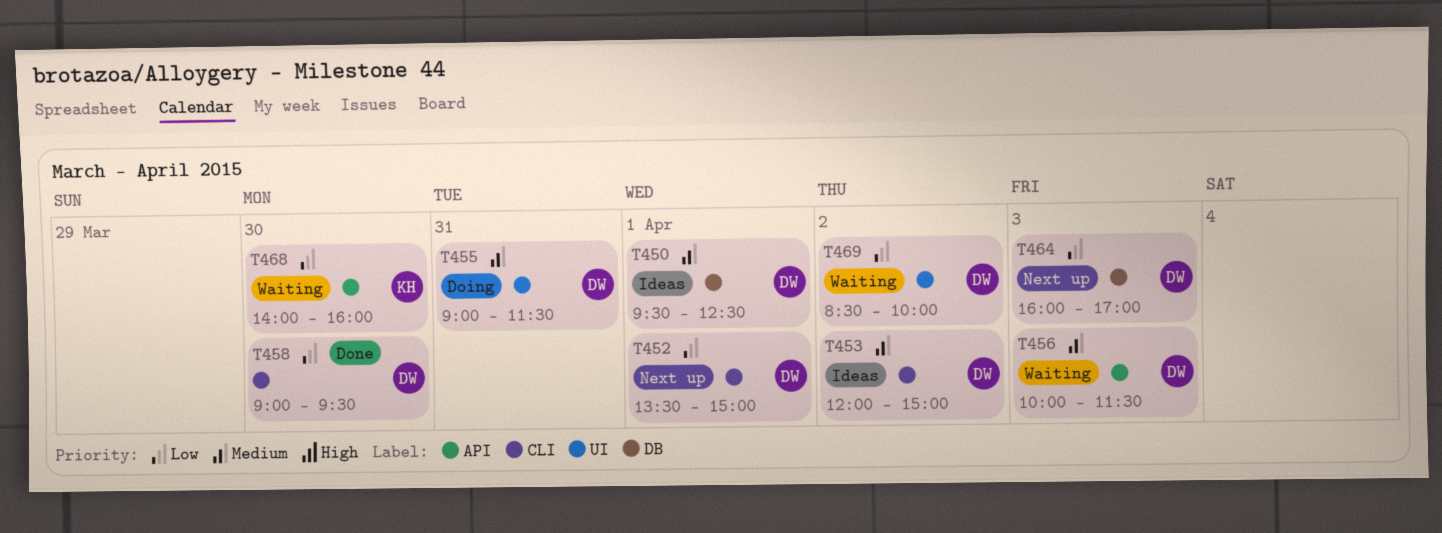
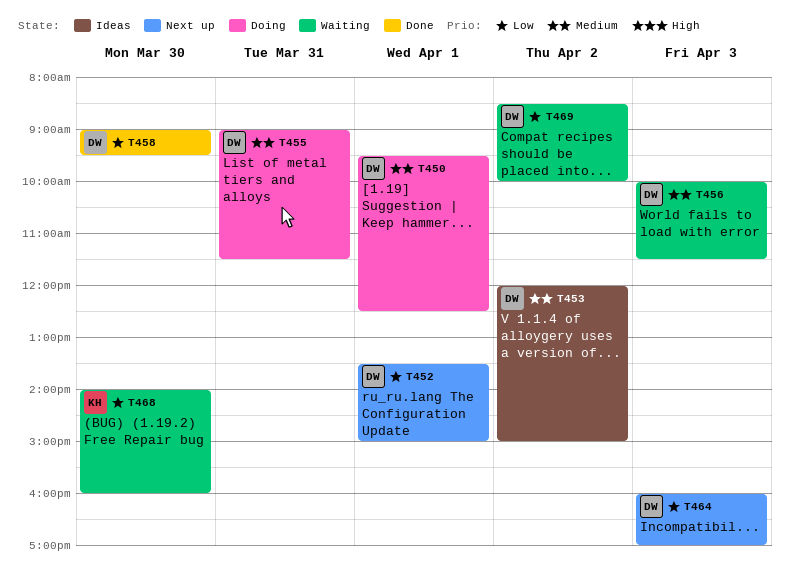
T450, status: Ideas -> Doing

